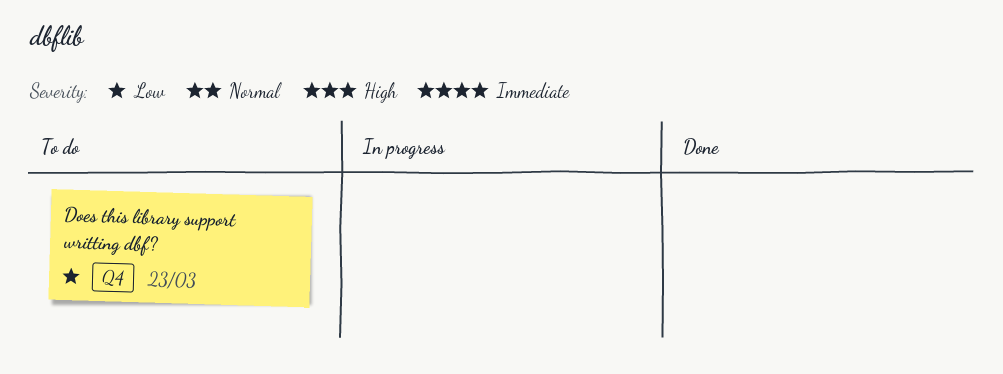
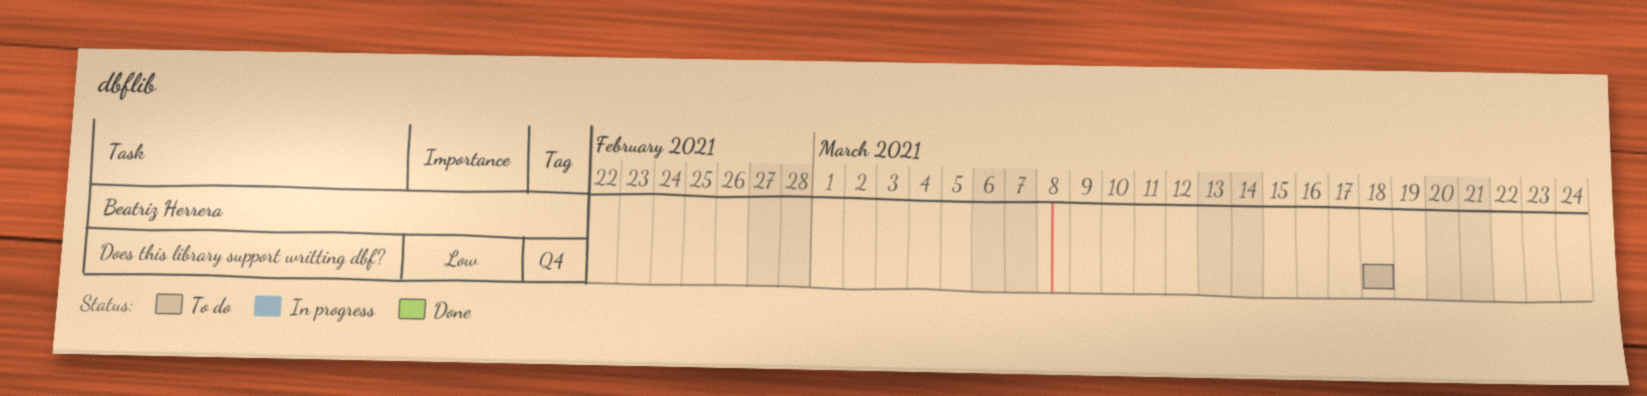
Does this library support writting dbf?, due: Mar 23 -> Mar 18

